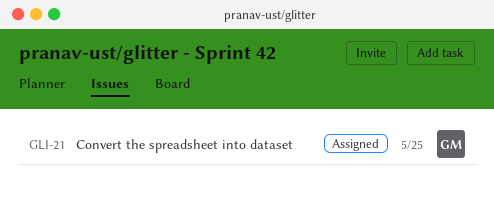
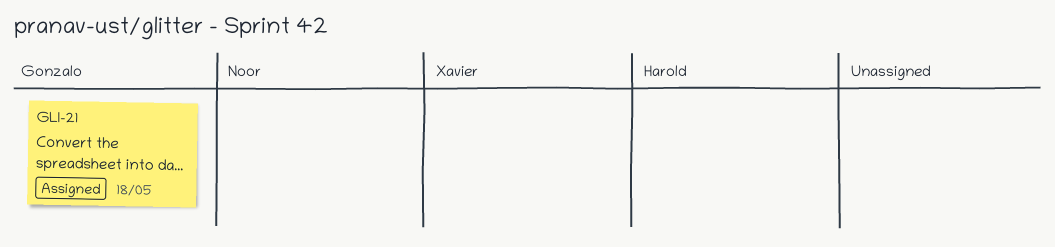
GLI-21, due: May 25 -> May 18

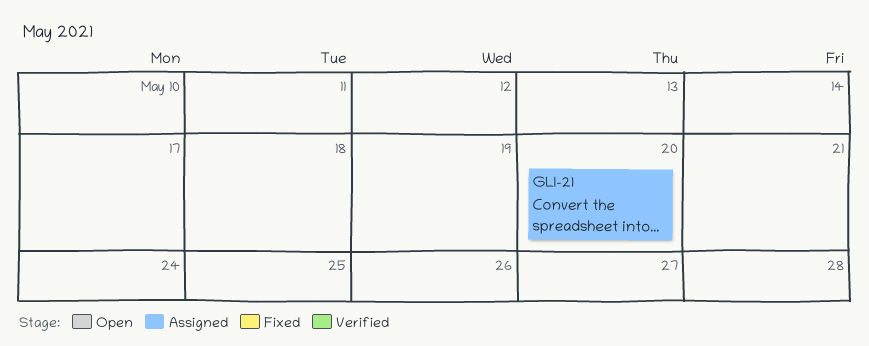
GLI-21, due: May 18 -> May 20

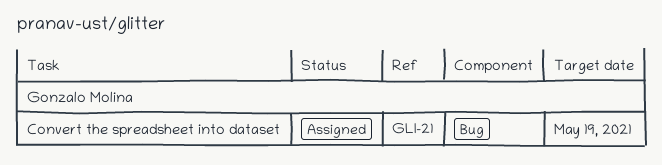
GLI-21, due: May 20 -> May 19

